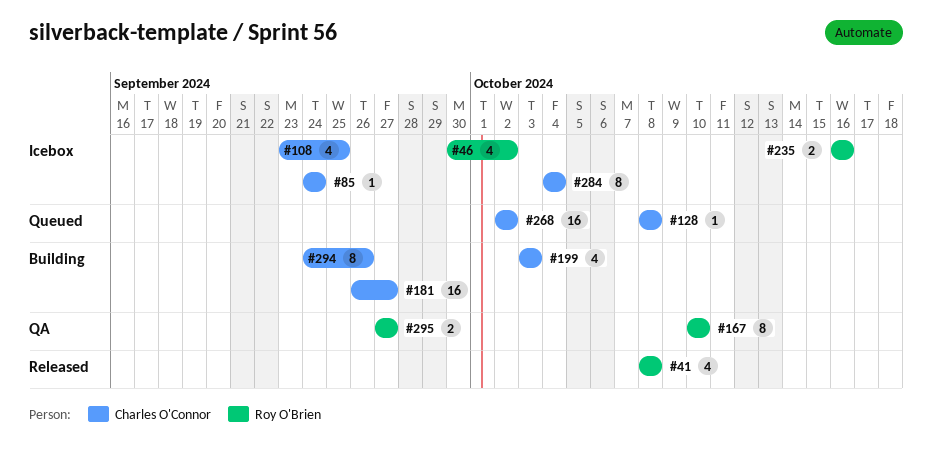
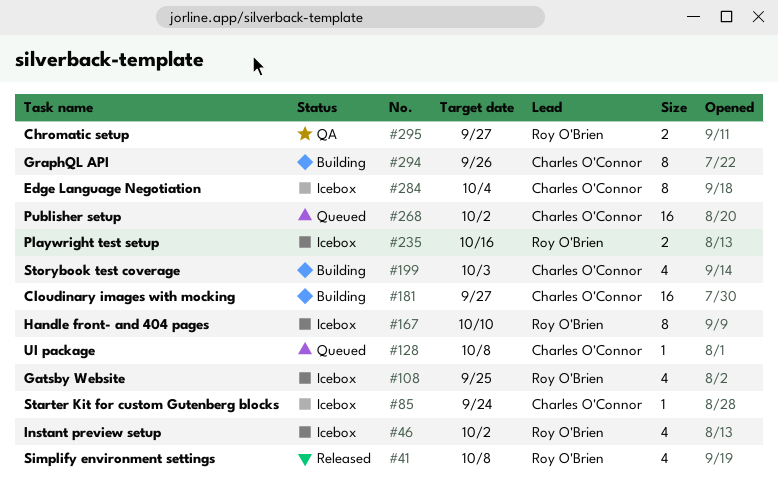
#108, owner: Charles O'Connor -> Roy O'Brien
#167, status: QA -> Icebox

